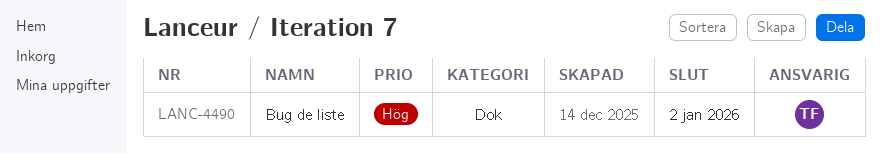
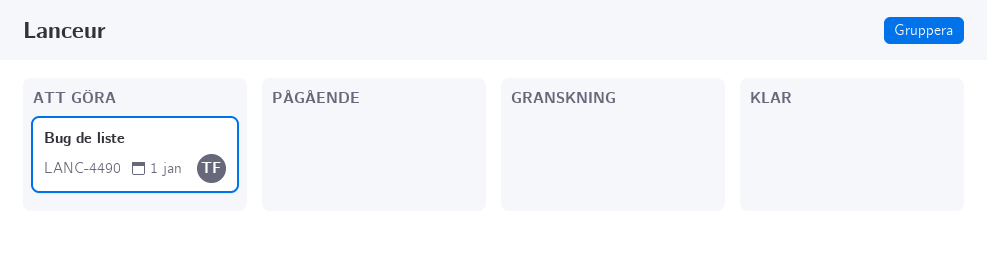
LANC-4490, due: Jan 2 -> Jan 1

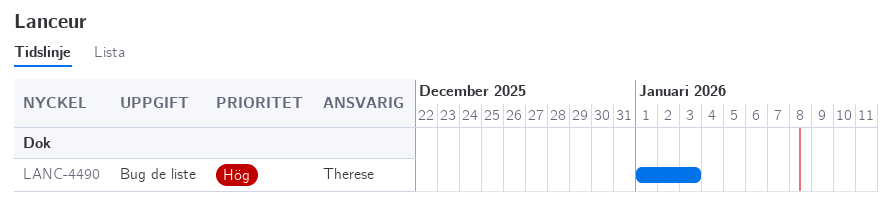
LANC-4490, due: Jan 1 -> Jan 3

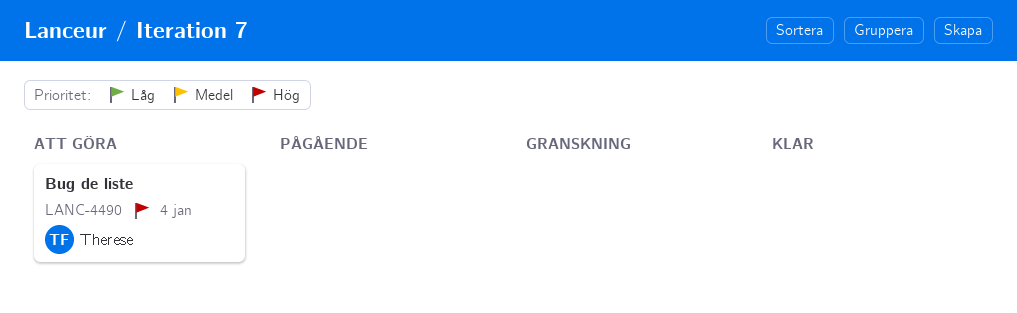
LANC-4490, due: Jan 3 -> Jan 4

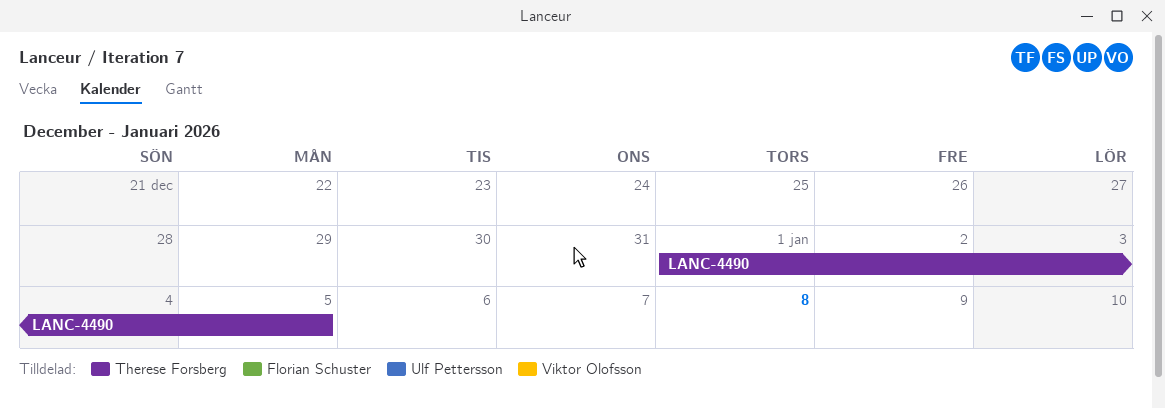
LANC-4490, due: Jan 4 -> Jan 5

